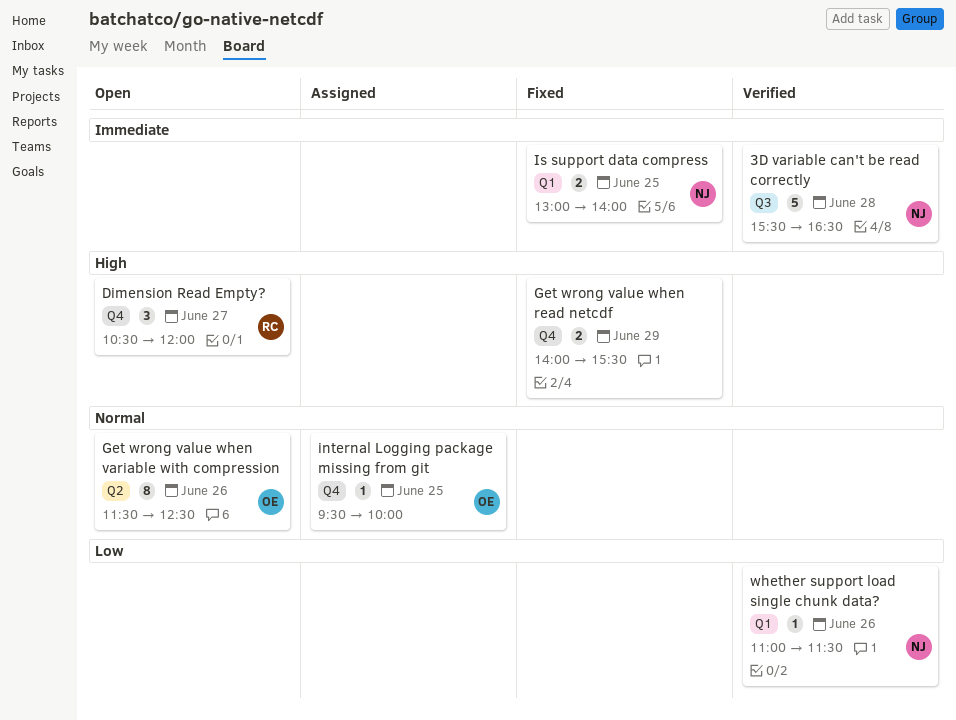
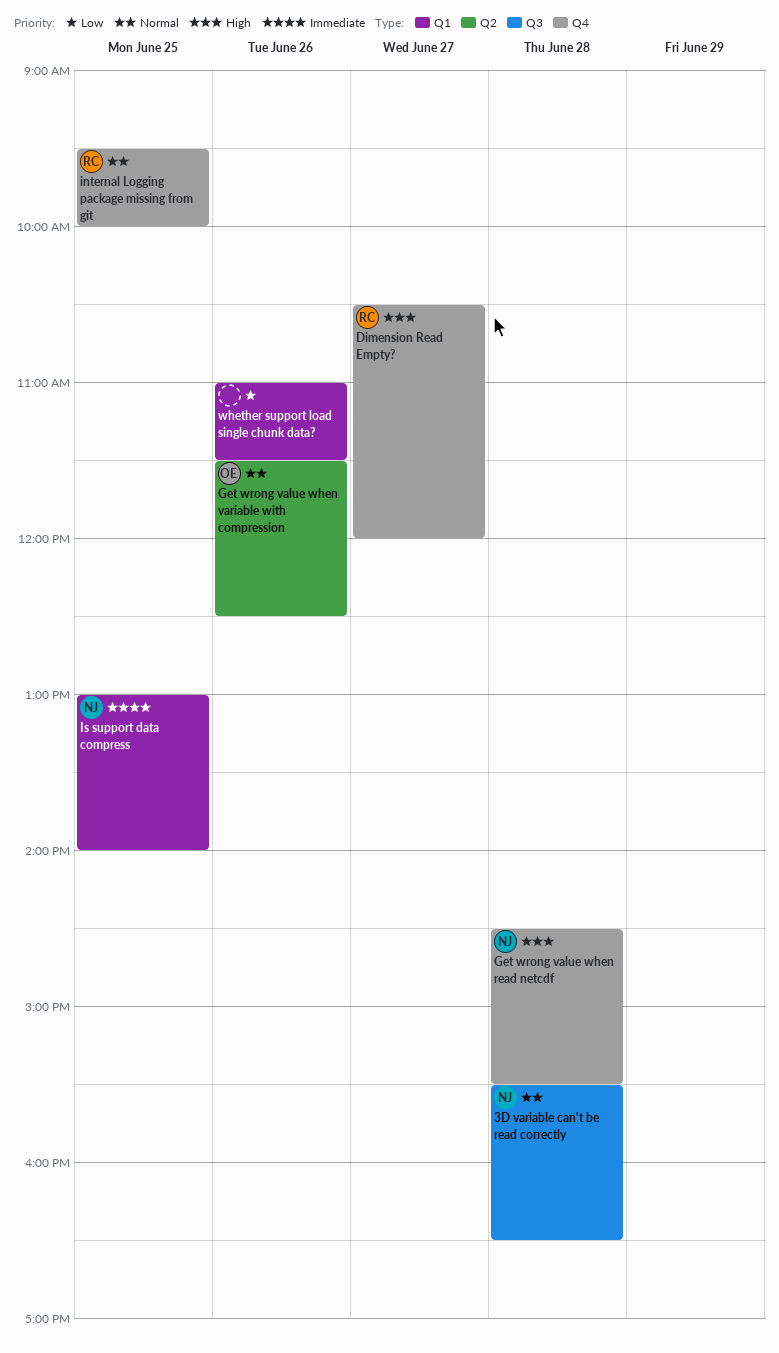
3D variable can't be read correctly, priority: Immediate -> Normal
Get wrong value when read netcdf, owner: none -> NJ
Get wrong value when read netcdf, day: Jun 29 -> Jun 28
Get wrong value when read netcdf, begins: 14:00 -> 14:30
internal Logging package missing from git, owner: OE -> RC
whether support load single chunk data?, owner: NJ -> none

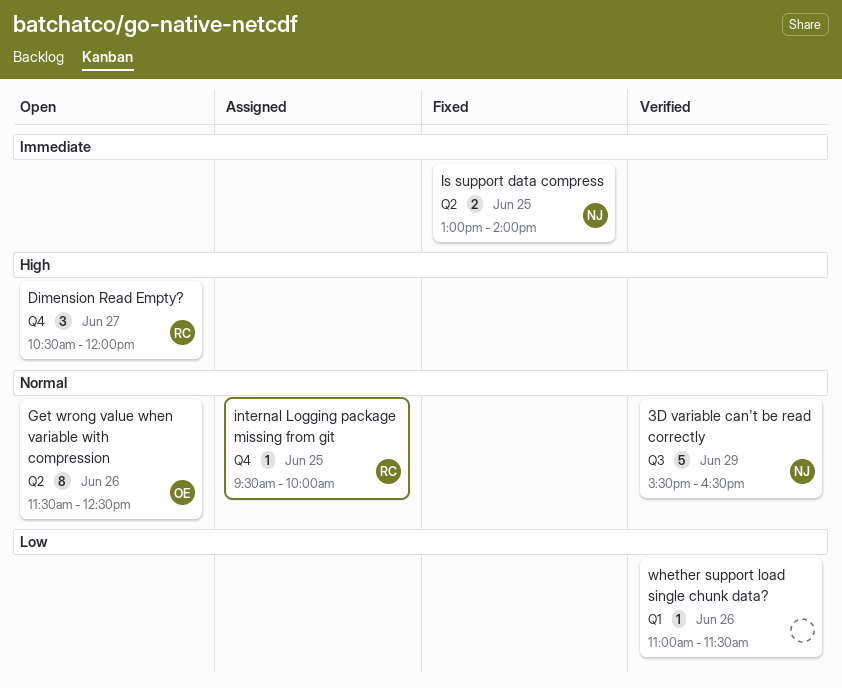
3D variable can't be read correctly, day: Jun 28 -> Jun 29
Get wrong value when read netcdf: present -> none
Is support data compress, label: Q1 -> Q2

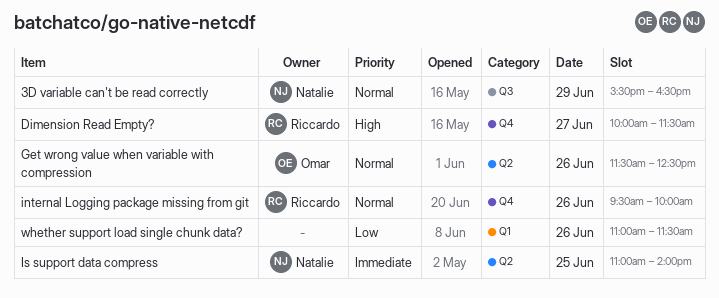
Dimension Read Empty?, begins: 10:30 -> 10:00
Dimension Read Empty?, ends: 12:00 -> 11:30
internal Logging package missing from git, day: Jun 25 -> Jun 26
Is support data compress, begins: 13:00 -> 11:00

